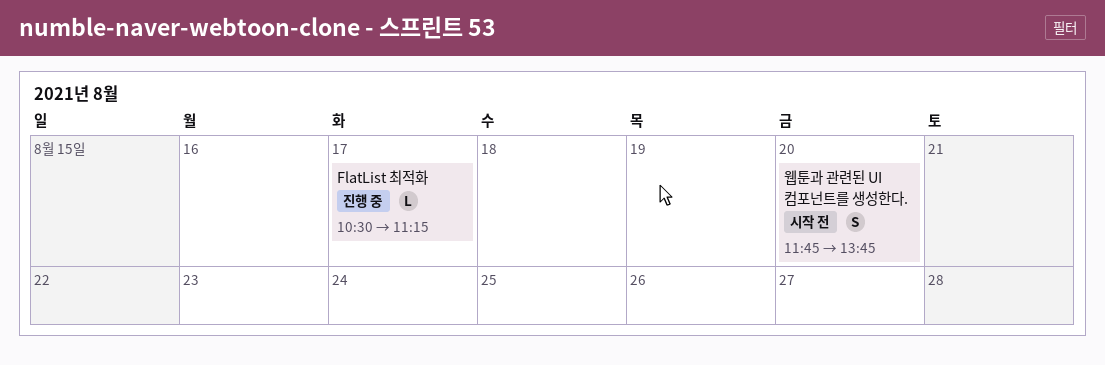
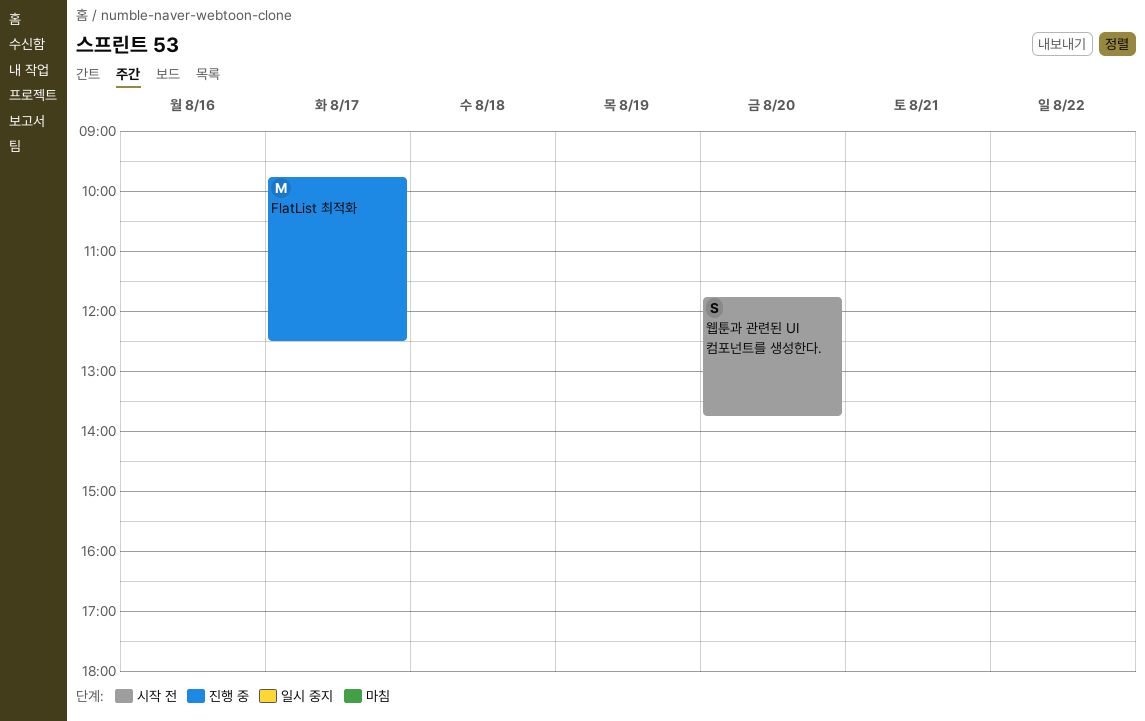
FlatList 최적화, estimate: L -> M
FlatList 최적화, begins: 10:30 -> 09:45
FlatList 최적화, ends: 11:15 -> 12:30

